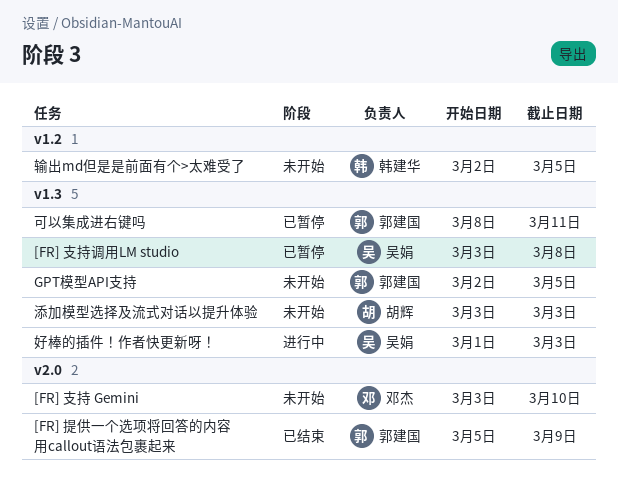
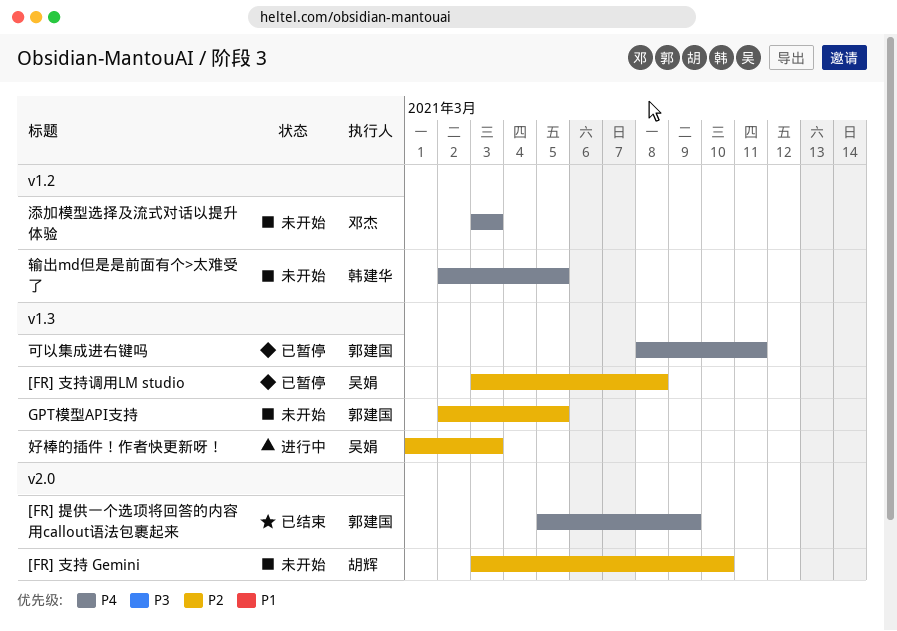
[FR] 支持 Gemini, owner: 邓杰 -> 胡辉
添加模型选择及流式对话以提升体验, owner: 胡辉 -> 邓杰
添加模型选择及流式对话以提升体验, label: v1.3 -> v1.2

